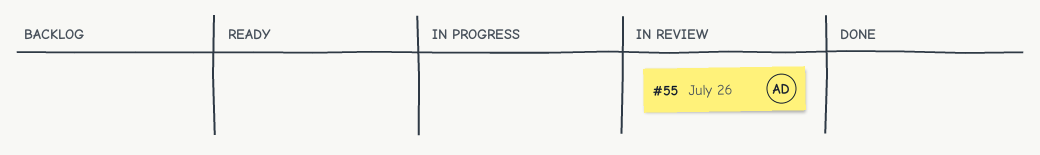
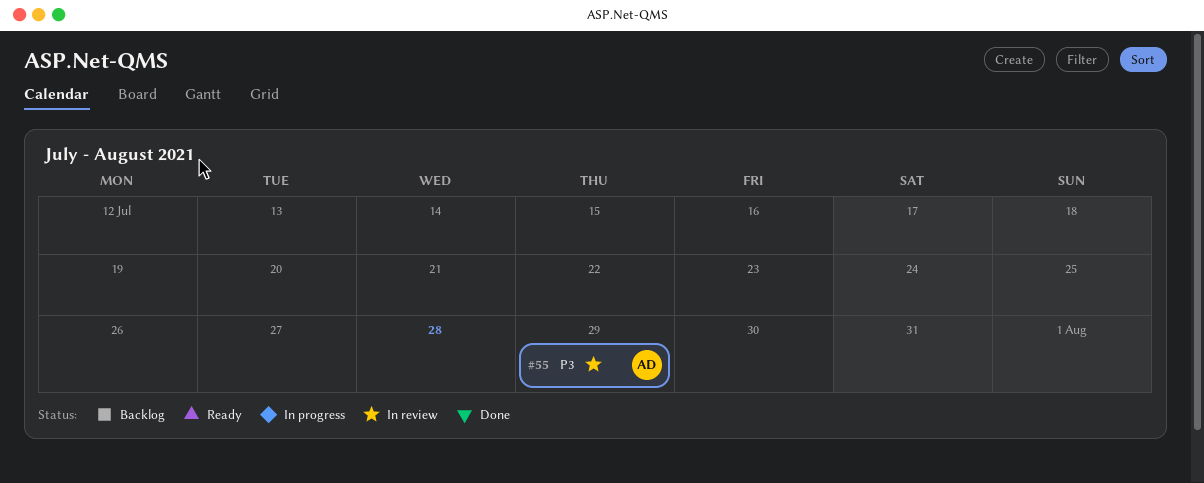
#55, due: Jul 26 -> Jul 29

